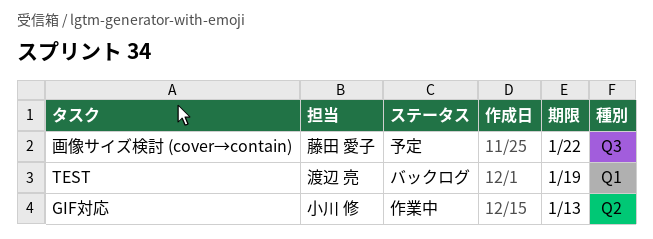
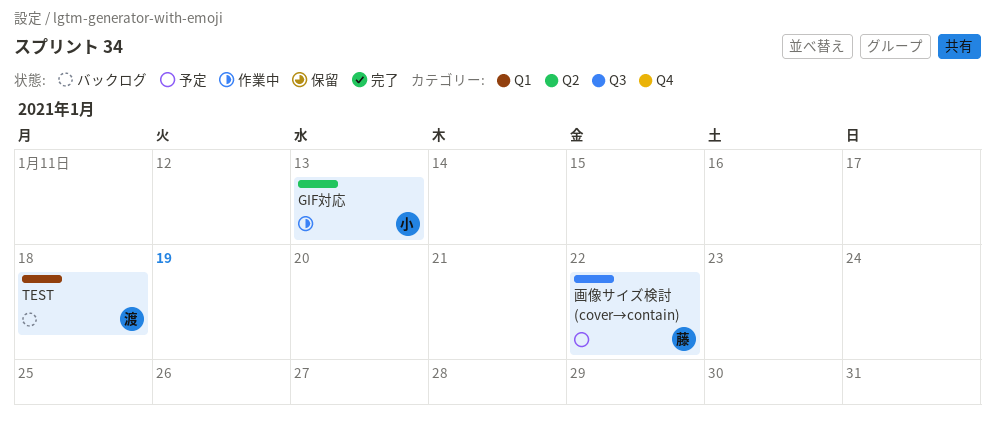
TEST, due: Jan 19 -> Jan 18

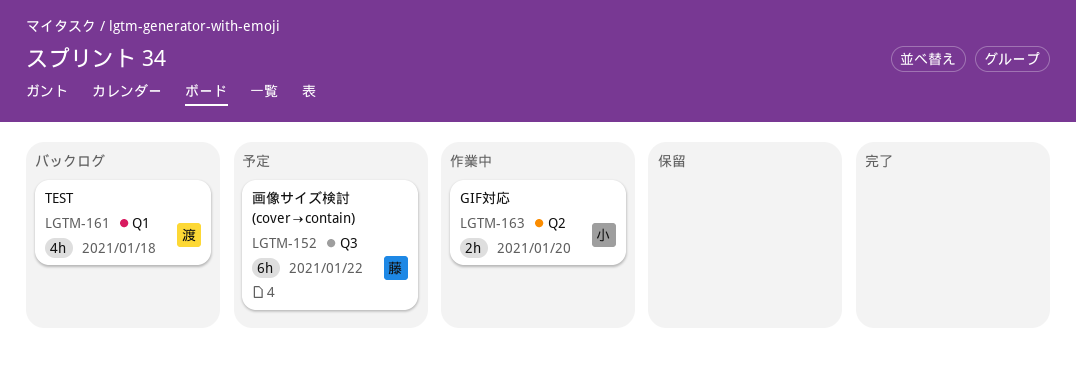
GIF対応, due: Jan 13 -> Jan 20

